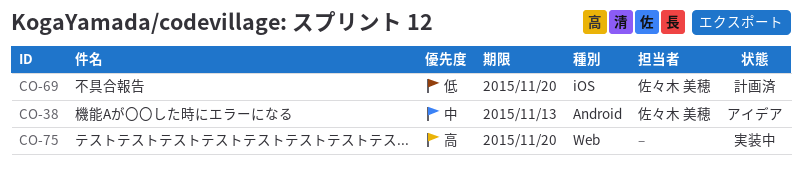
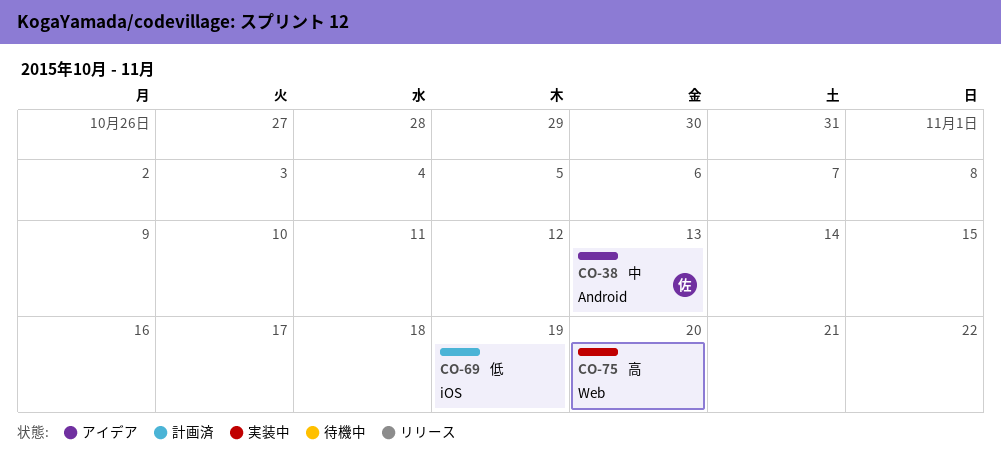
CO-69, owner: 佐々木 美穂 -> none
CO-69, due: Nov 20 -> Nov 19

